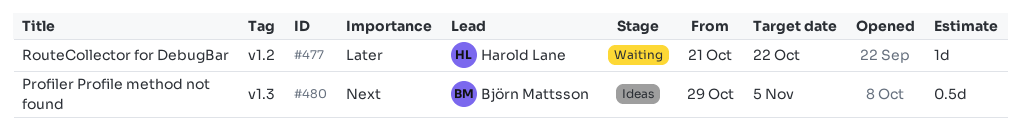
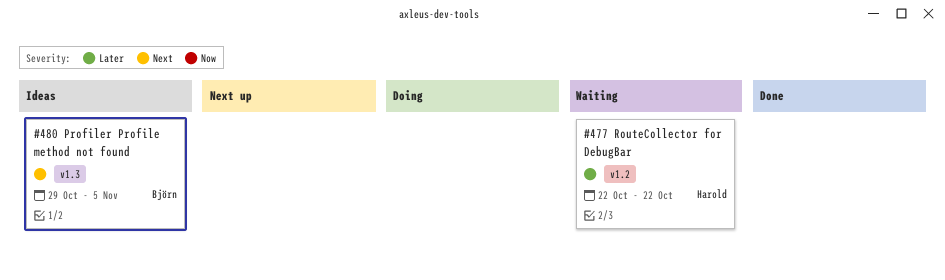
#477, start: Oct 21 -> Oct 22

